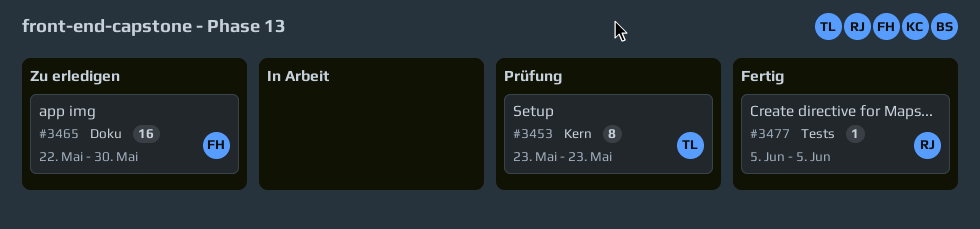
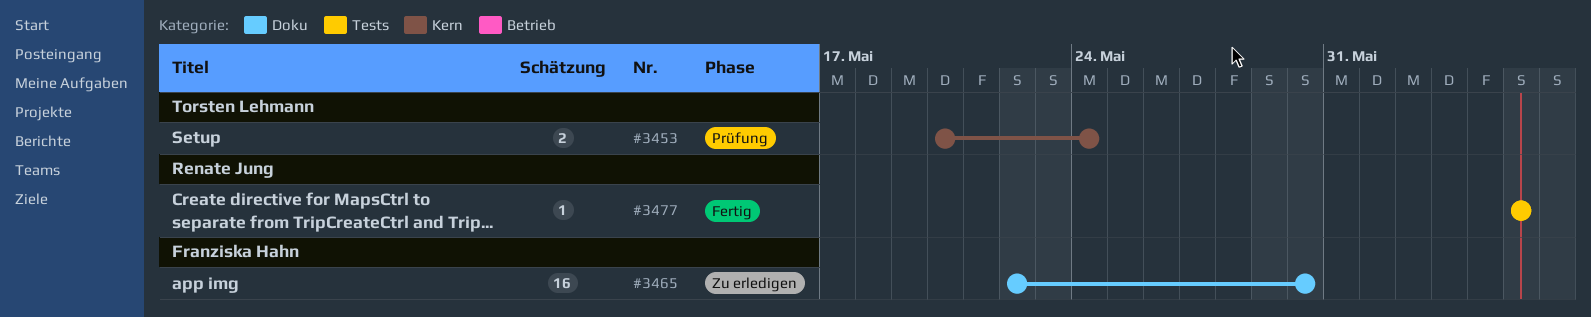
#3453, estimate: 8 -> 2
#3453, start: May 23 -> May 20
#3453, due: May 23 -> May 24

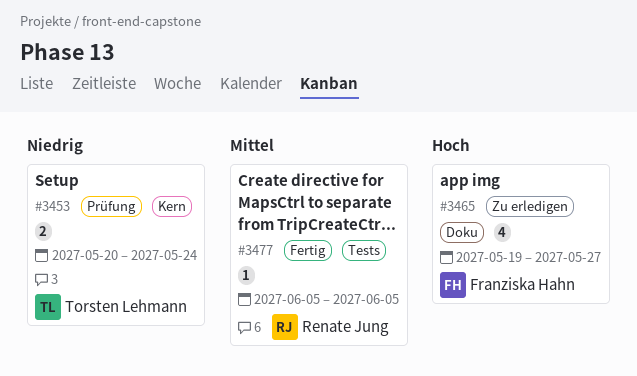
#3465, estimate: 16 -> 4
#3465, start: May 22 -> May 19
#3465, due: May 30 -> May 27

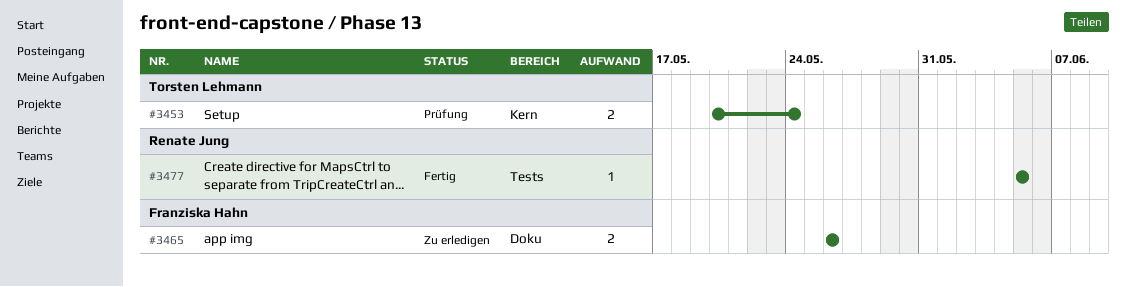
#3465, estimate: 4 -> 2
#3465, start: May 19 -> May 26
#3465, due: May 27 -> May 26

